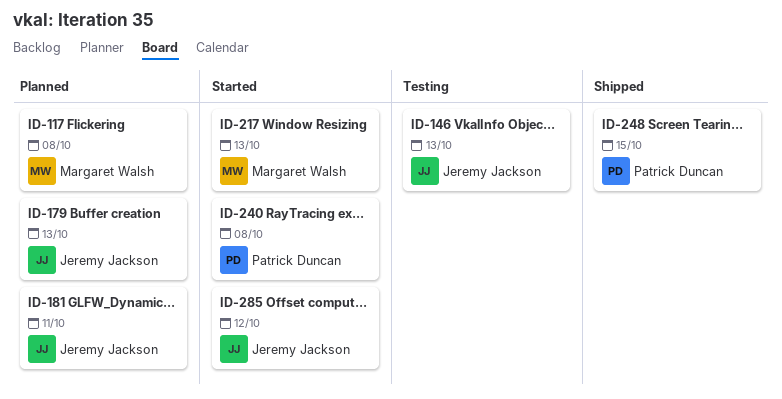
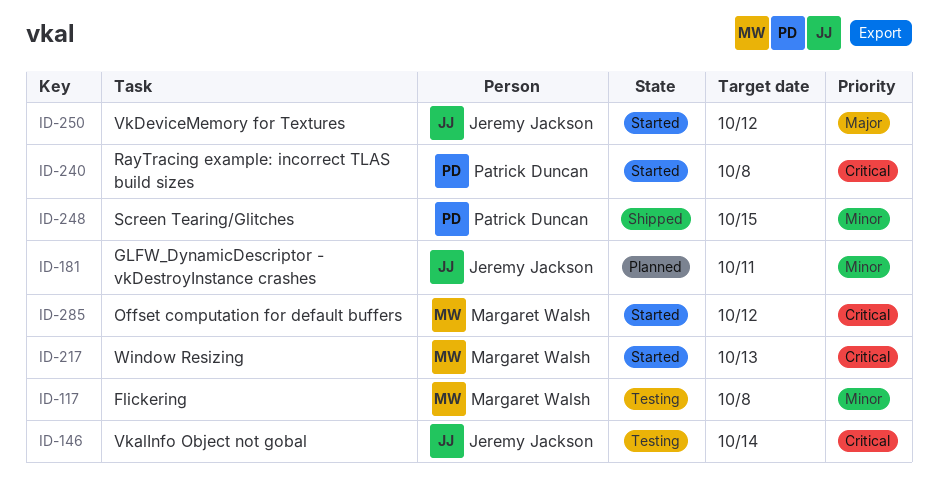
ID-117, status: Planned -> Testing
ID-146, due: Oct 13 -> Oct 14
ID-179: present -> none
ID-250: none -> present
ID-285, owner: Jeremy Jackson -> Margaret Walsh

